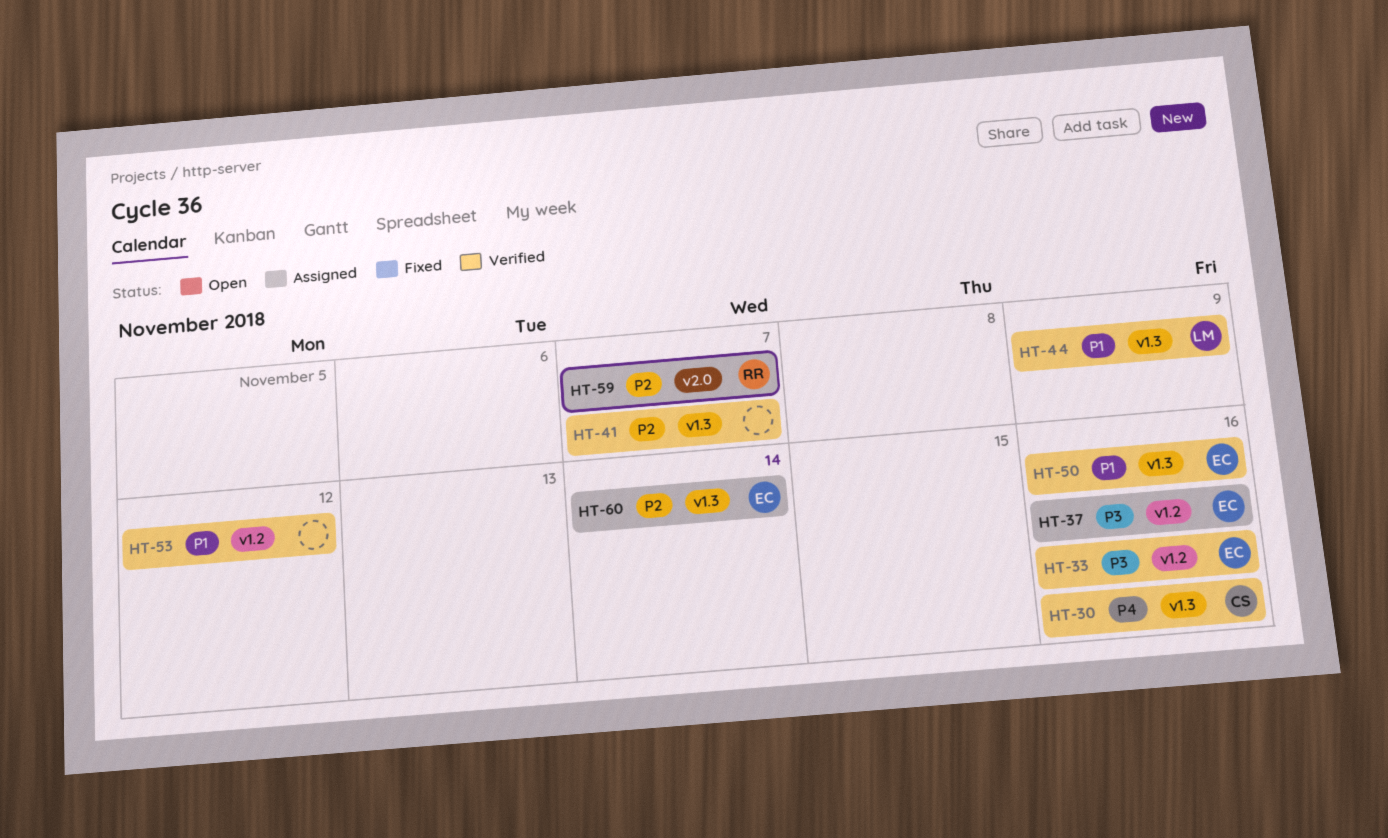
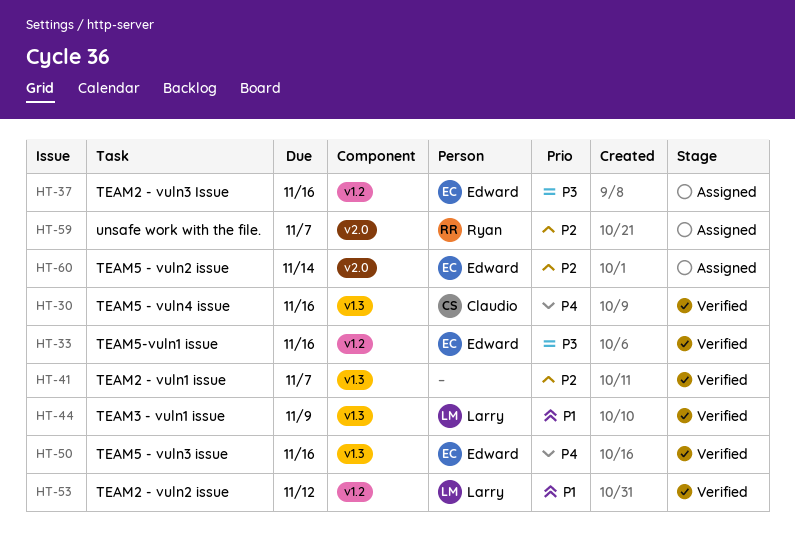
HT-50, priority: P1 -> P4
HT-53, owner: none -> Larry
HT-60, label: v1.3 -> v2.0

